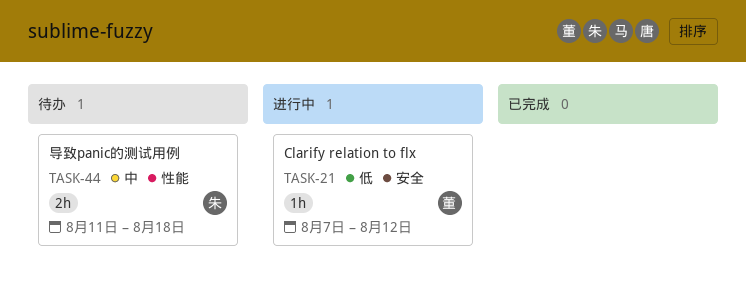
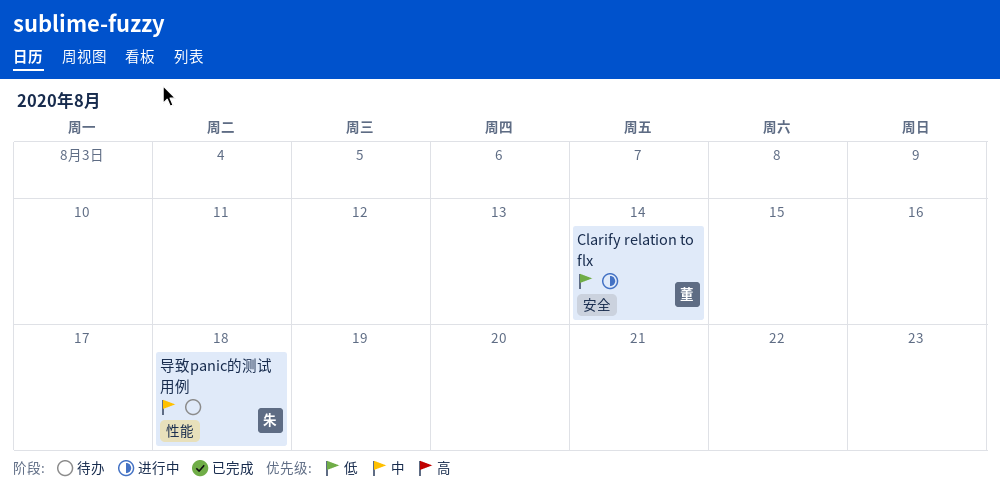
Clarify relation to flx, due: Aug 12 -> Aug 14

